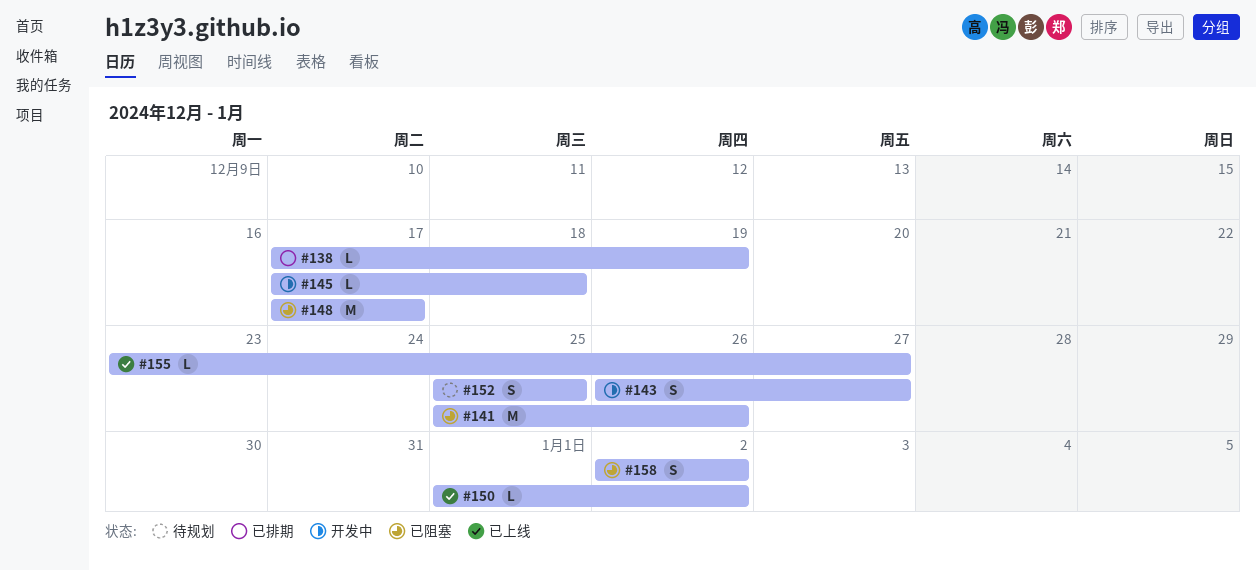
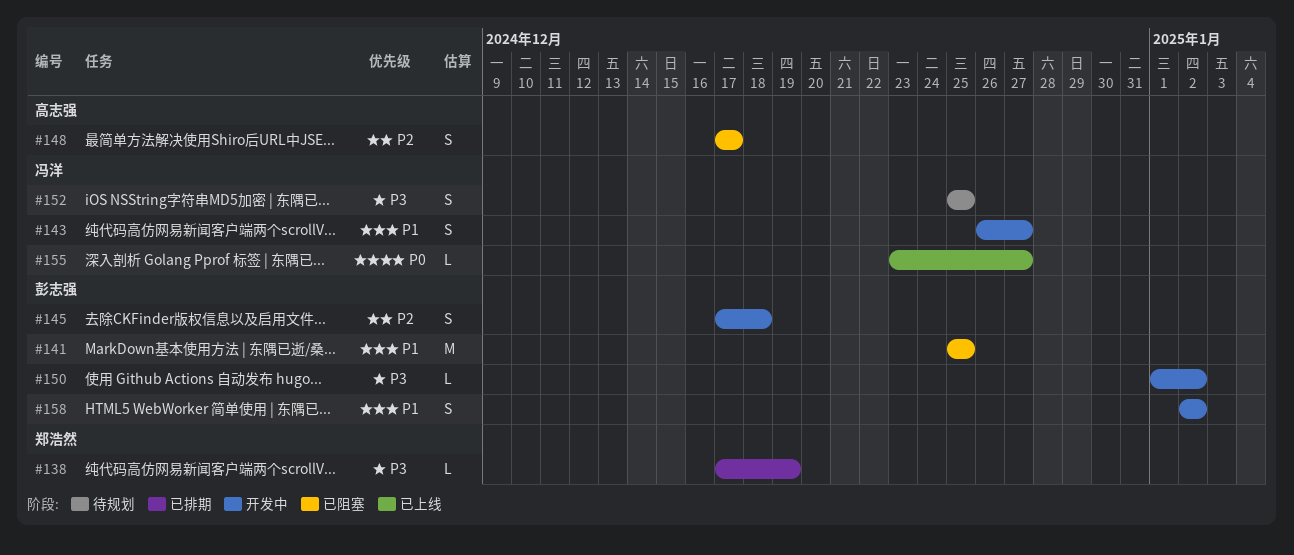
#141, due: Dec 26 -> Dec 25
#145, estimate: L -> S
#148, estimate: M -> S
#150, status: 已上线 -> 开发中
#158, status: 已阻塞 -> 开发中

